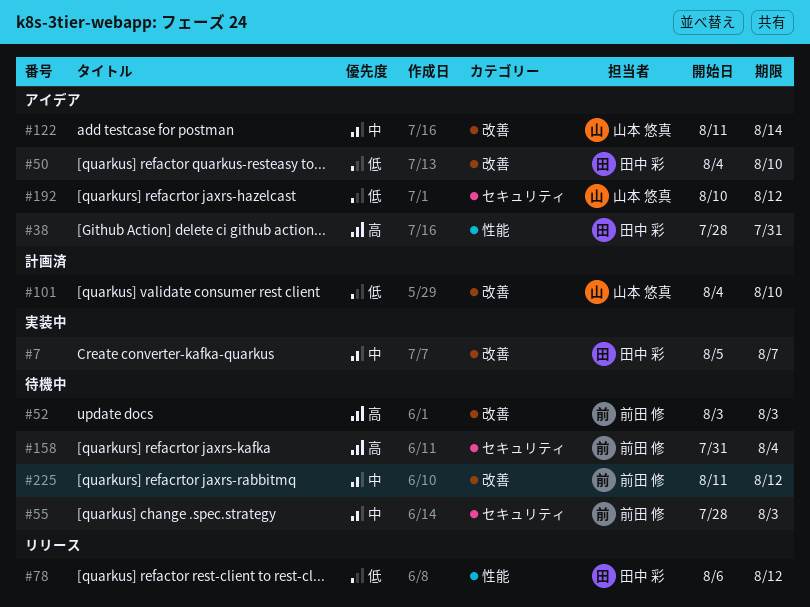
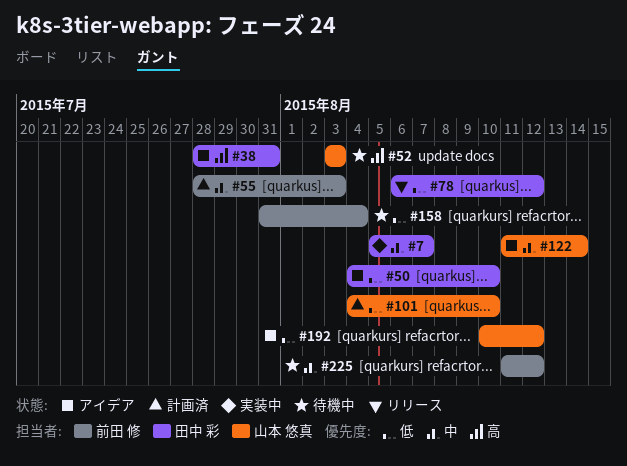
#52, owner: 前田 修 -> 山本 悠真
#55, status: 待機中 -> 計画済
#158, priority: 高 -> 低

